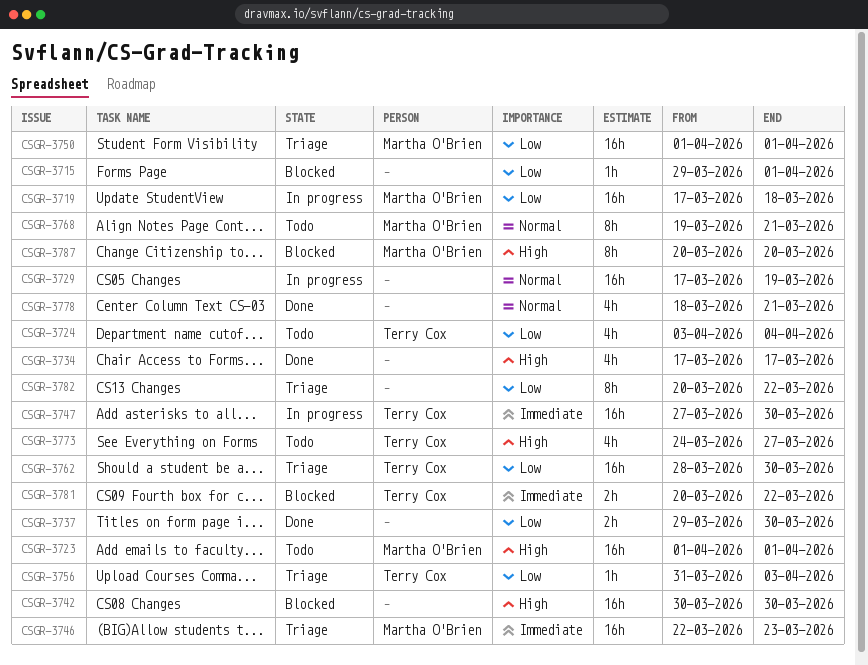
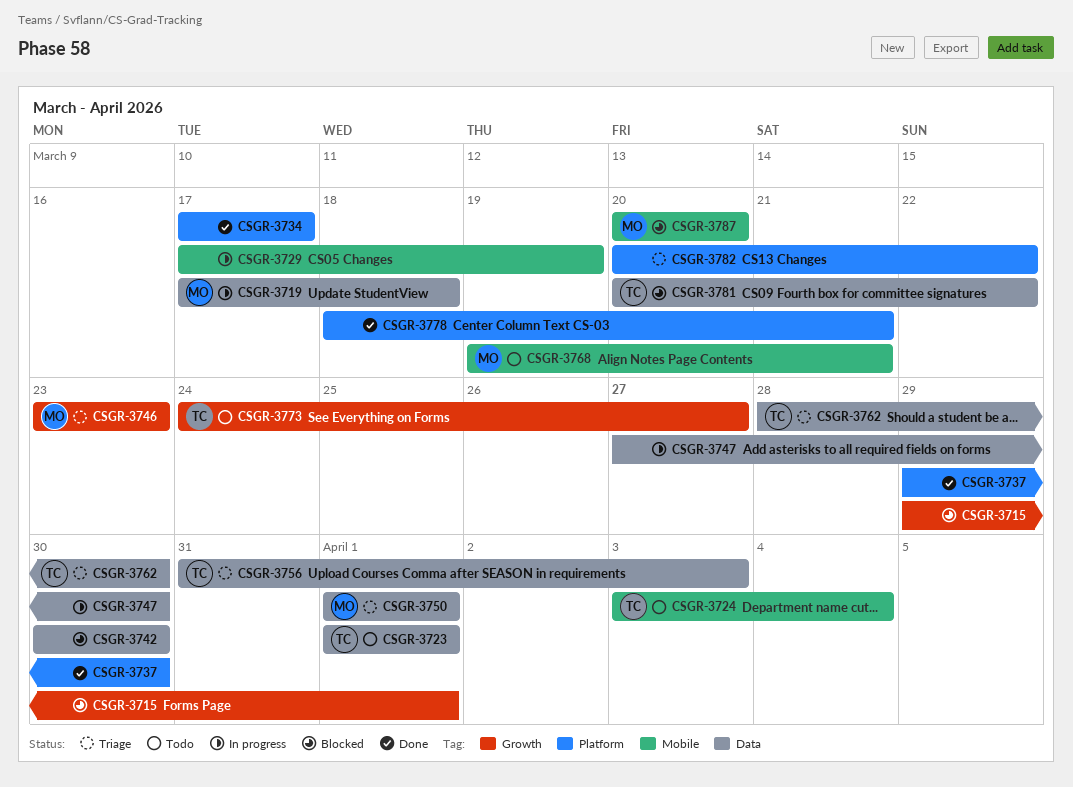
CSGR-3723, owner: Martha O'Brien -> Terry Cox
CSGR-3746, start: Mar 22 -> Mar 23
CSGR-3747, owner: Terry Cox -> none

